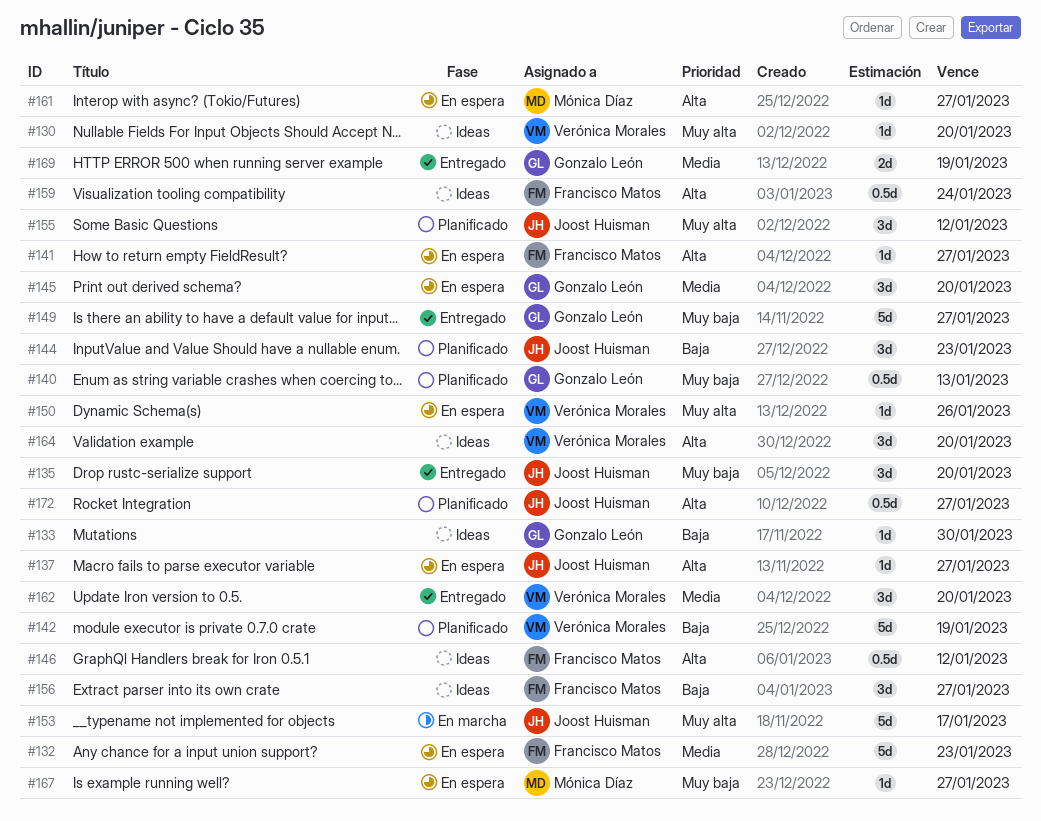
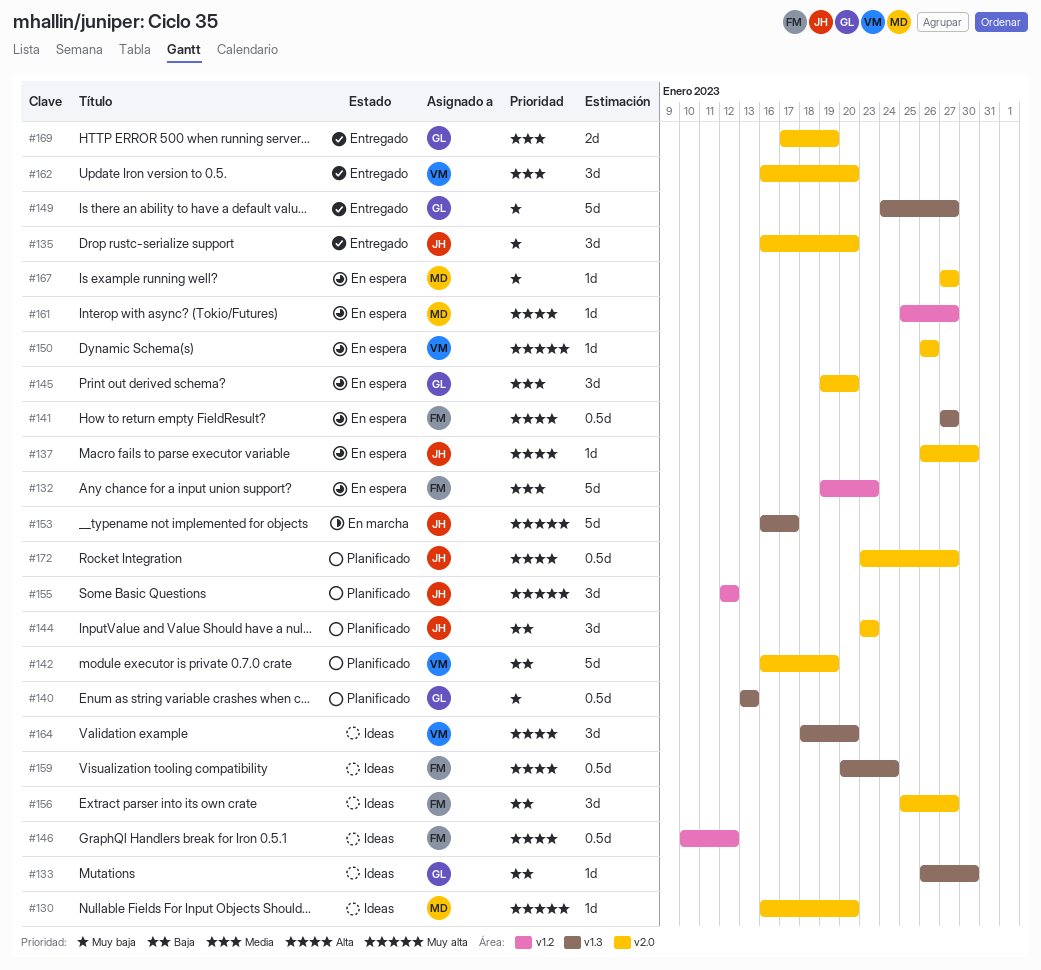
#130, owner: Verónica Morales -> Mónica Díaz
#137, due: Jan 27 -> Jan 30
#141, estimate: 1d -> 0.5d

